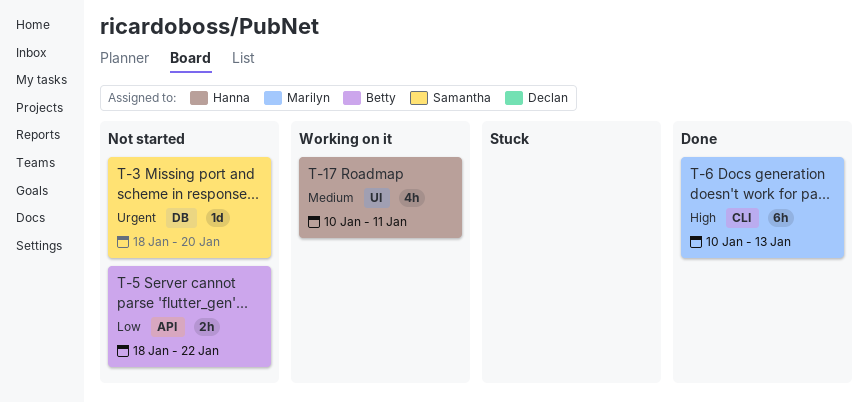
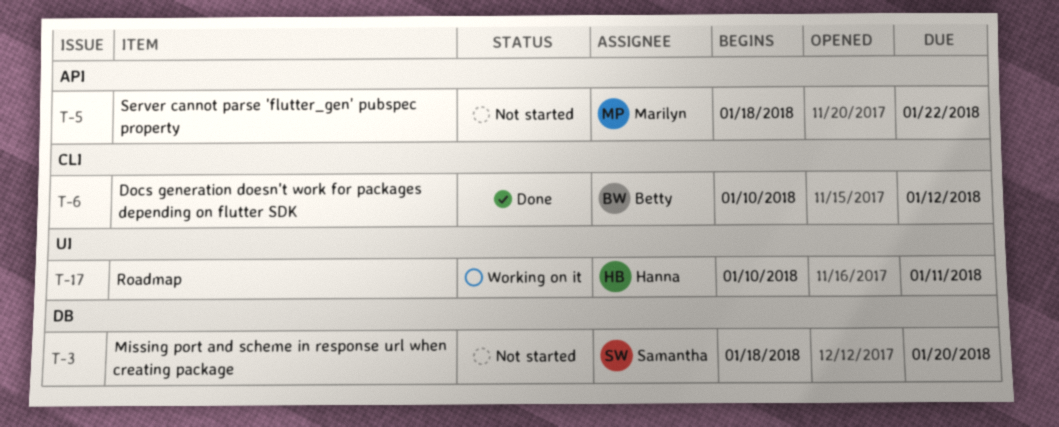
T-5, owner: Betty -> Marilyn
T-6, owner: Marilyn -> Betty
T-6, due: Jan 13 -> Jan 12

